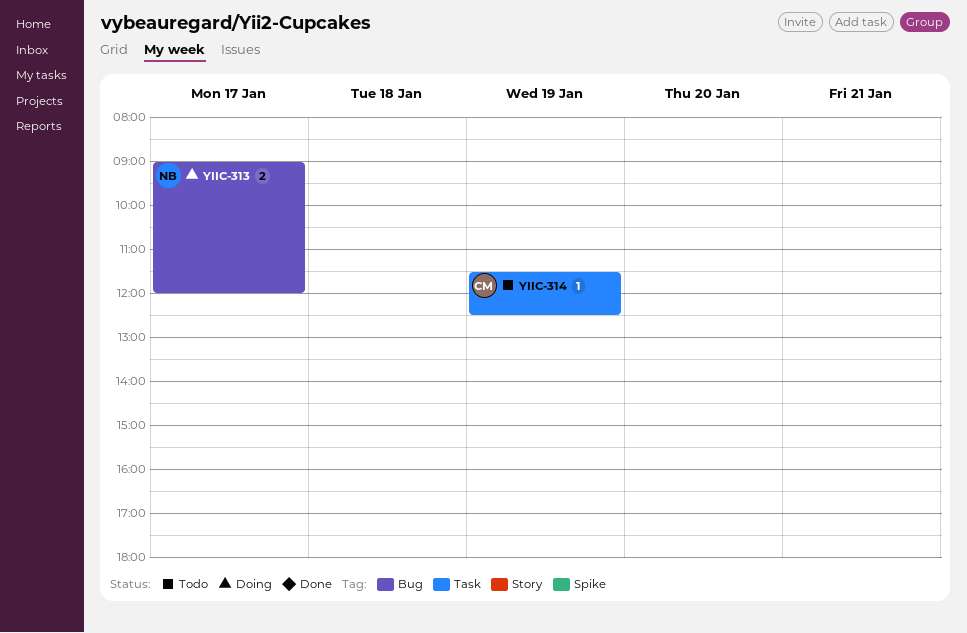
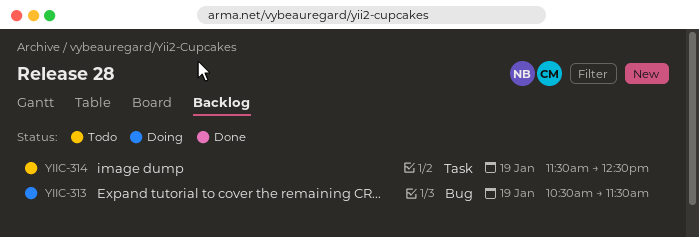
YIIC-313, day: Jan 17 -> Jan 19
YIIC-313, begins: 09:00 -> 10:30
YIIC-313, ends: 12:00 -> 11:30

